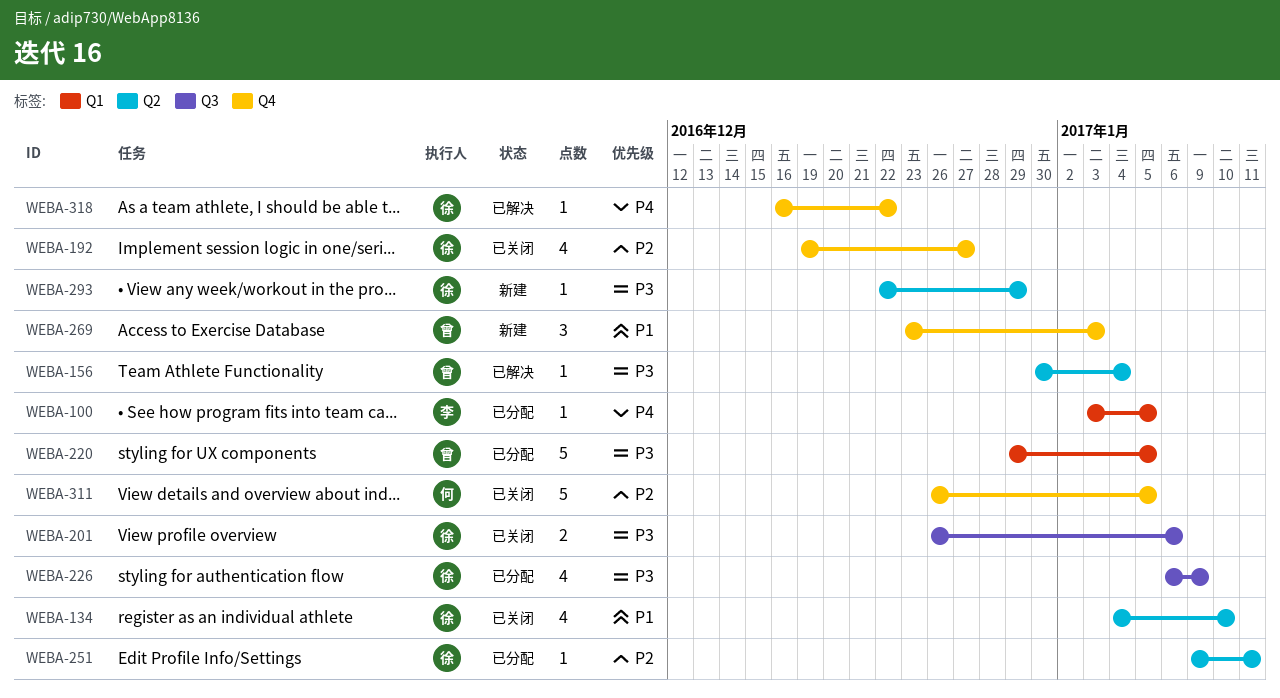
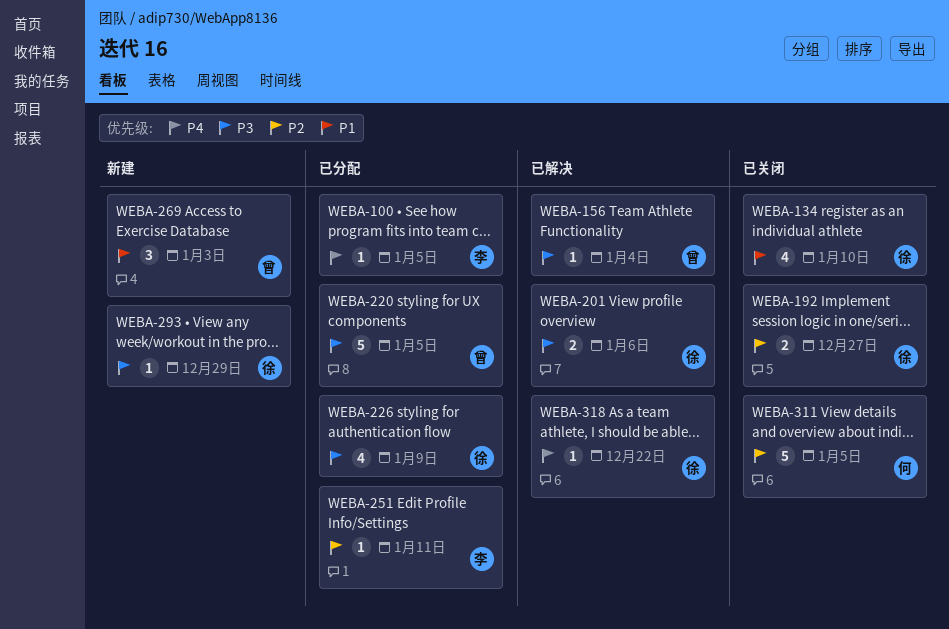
WEBA-192, estimate: 4 -> 2
WEBA-201, status: 已关闭 -> 已解决
WEBA-251, owner: 徐 -> 李

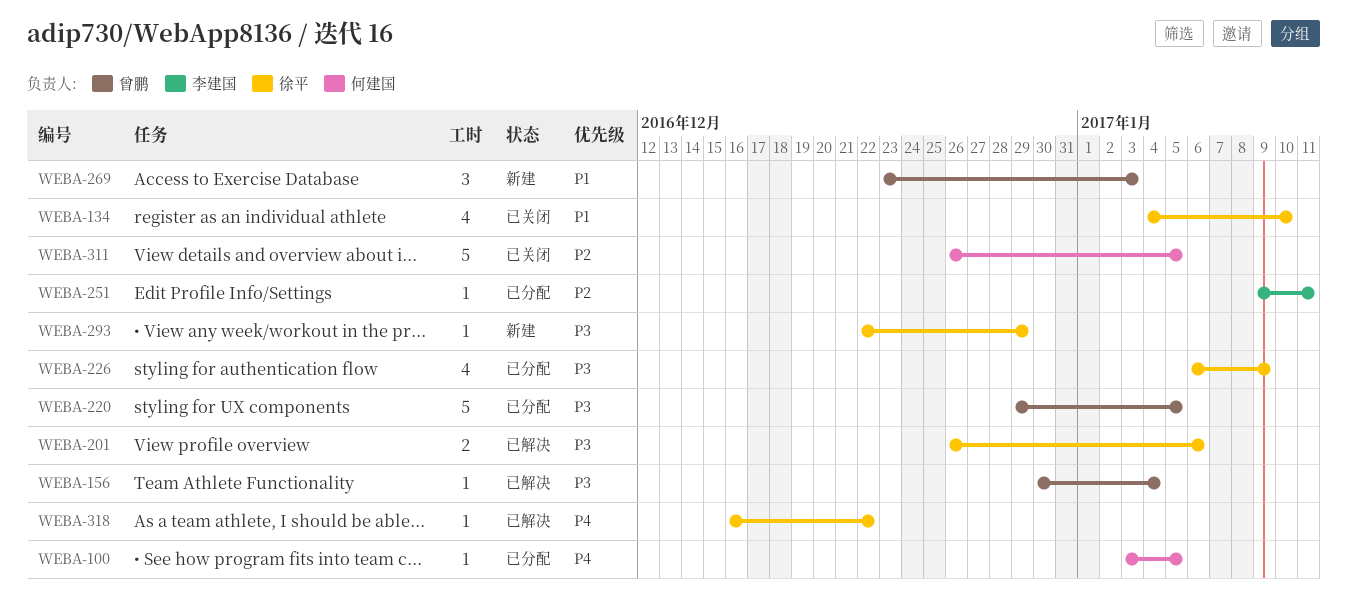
WEBA-100, owner: 李建国 -> 何建国
WEBA-192: present -> none

